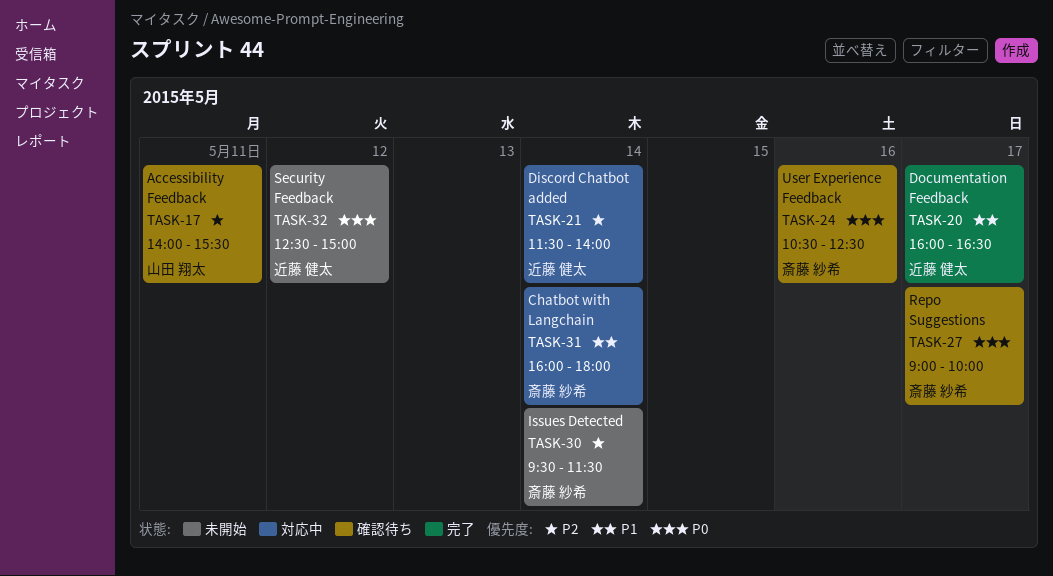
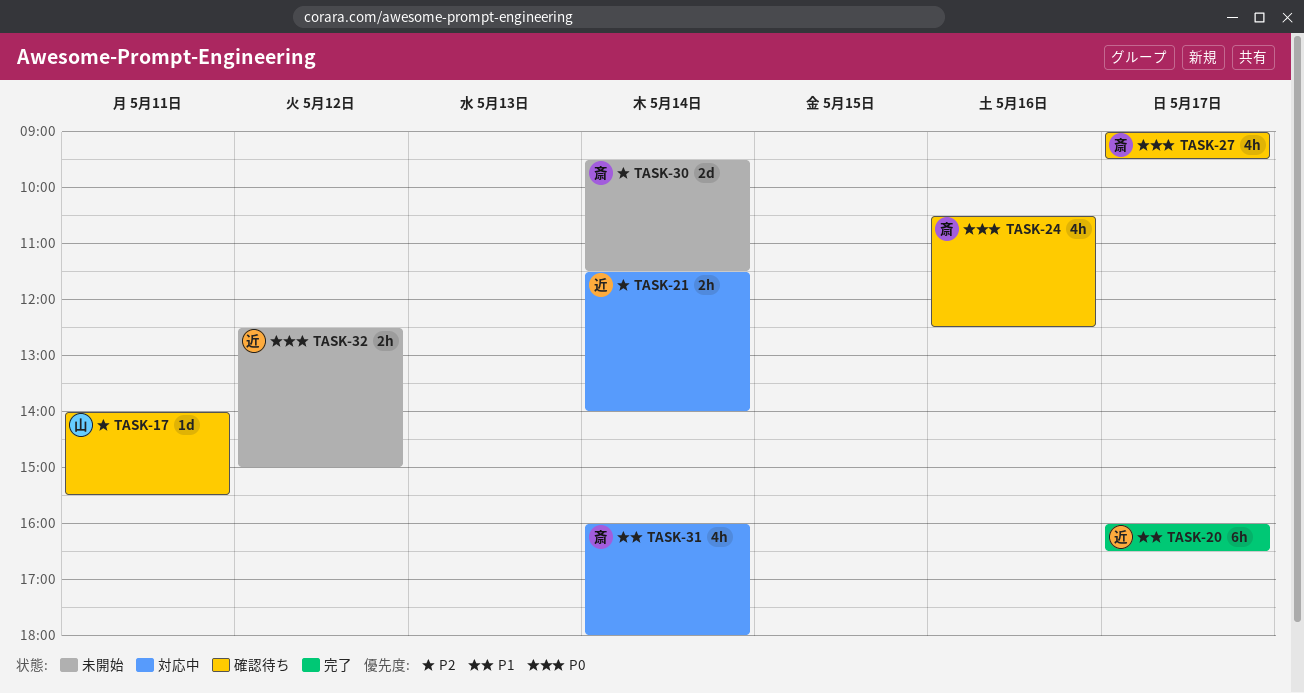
TASK-27, ends: 10:00 -> 09:30

